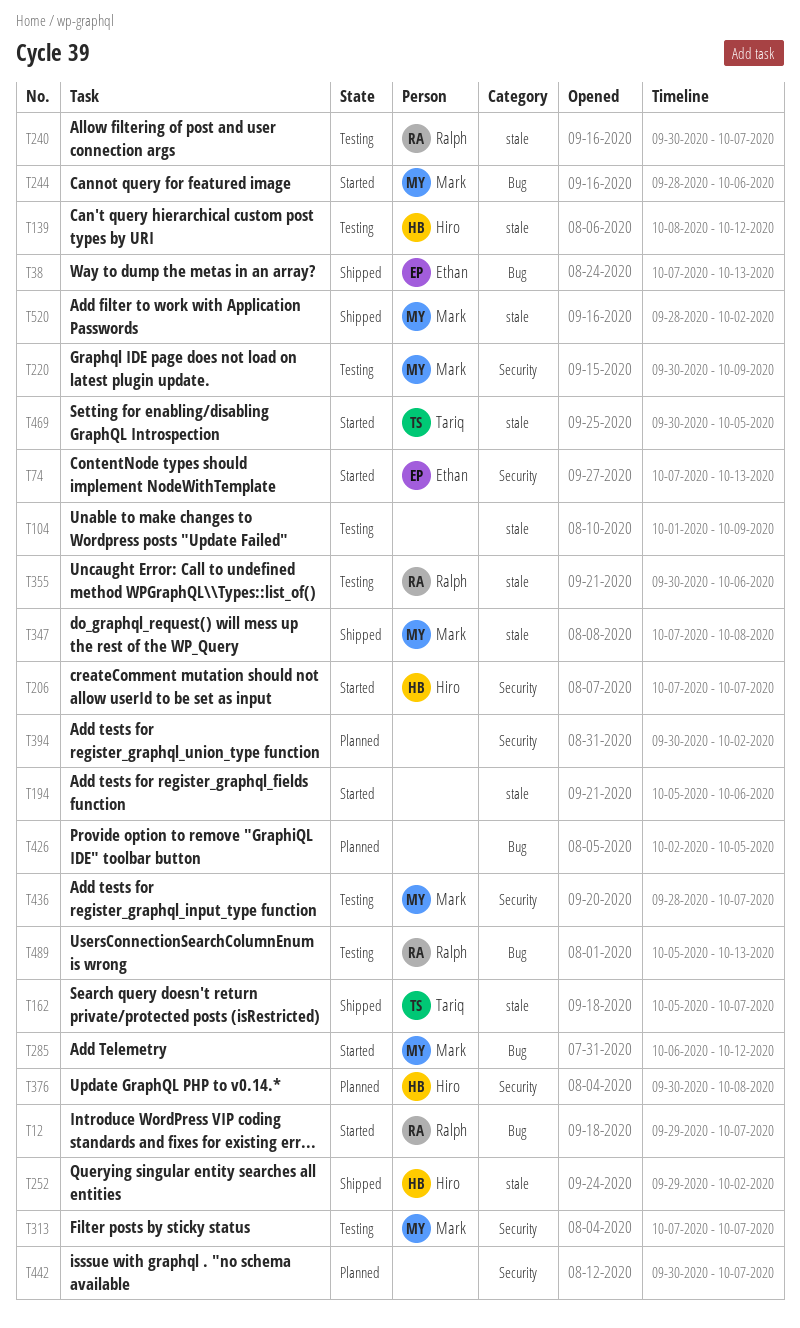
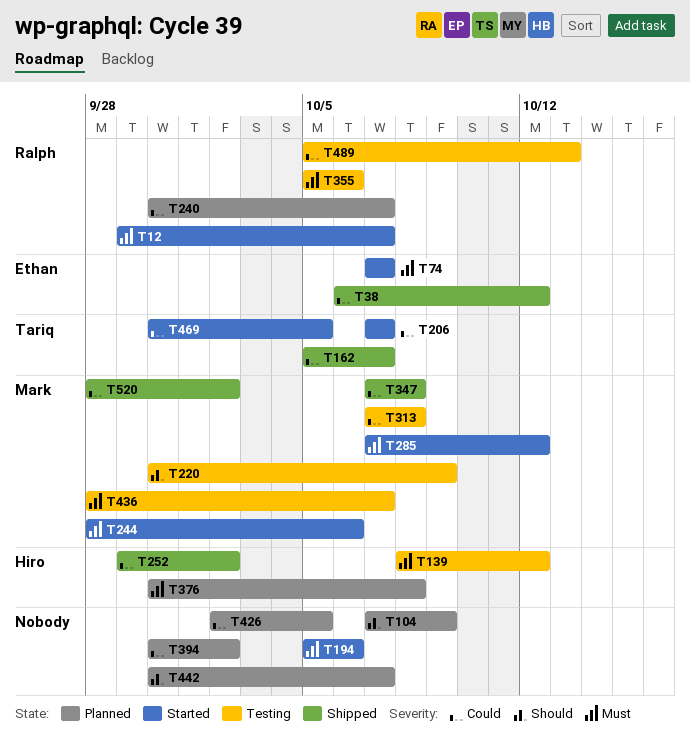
T38, start: Oct 7 -> Oct 6
T38, due: Oct 13 -> Oct 12
T74, due: Oct 13 -> Oct 7
T104, status: Testing -> Planned
T104, start: Oct 1 -> Oct 7
T206, owner: Hiro -> Tariq
T240, status: Testing -> Planned
T285, start: Oct 6 -> Oct 7
T313, due: Oct 7 -> Oct 8
T355, start: Sep 30 -> Oct 5

